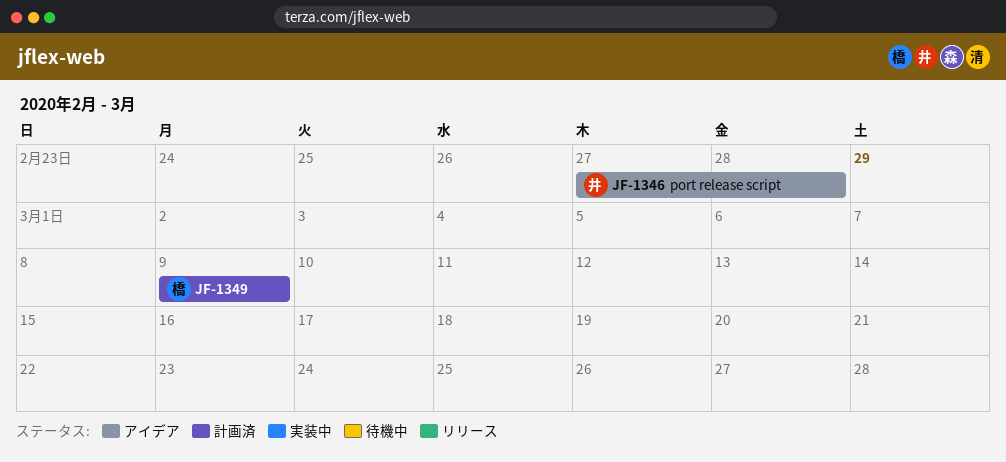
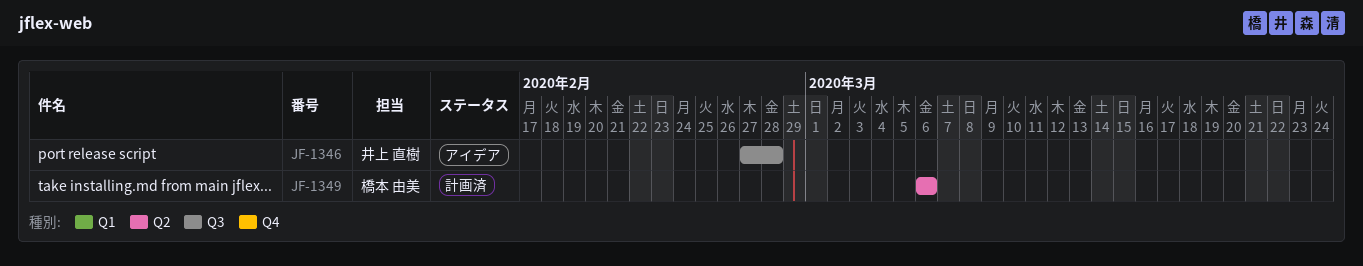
JF-1349, start: Mar 9 -> Mar 6
JF-1349, due: Mar 9 -> Mar 6

